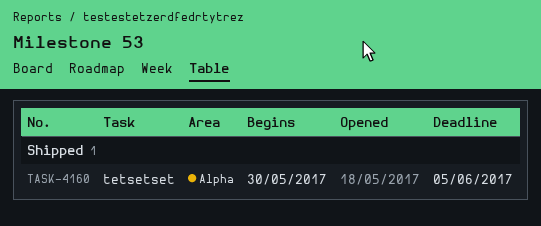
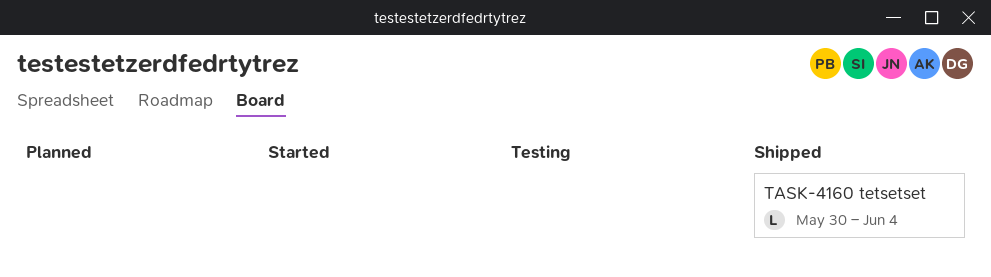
TASK-4160, due: Jun 5 -> Jun 4

